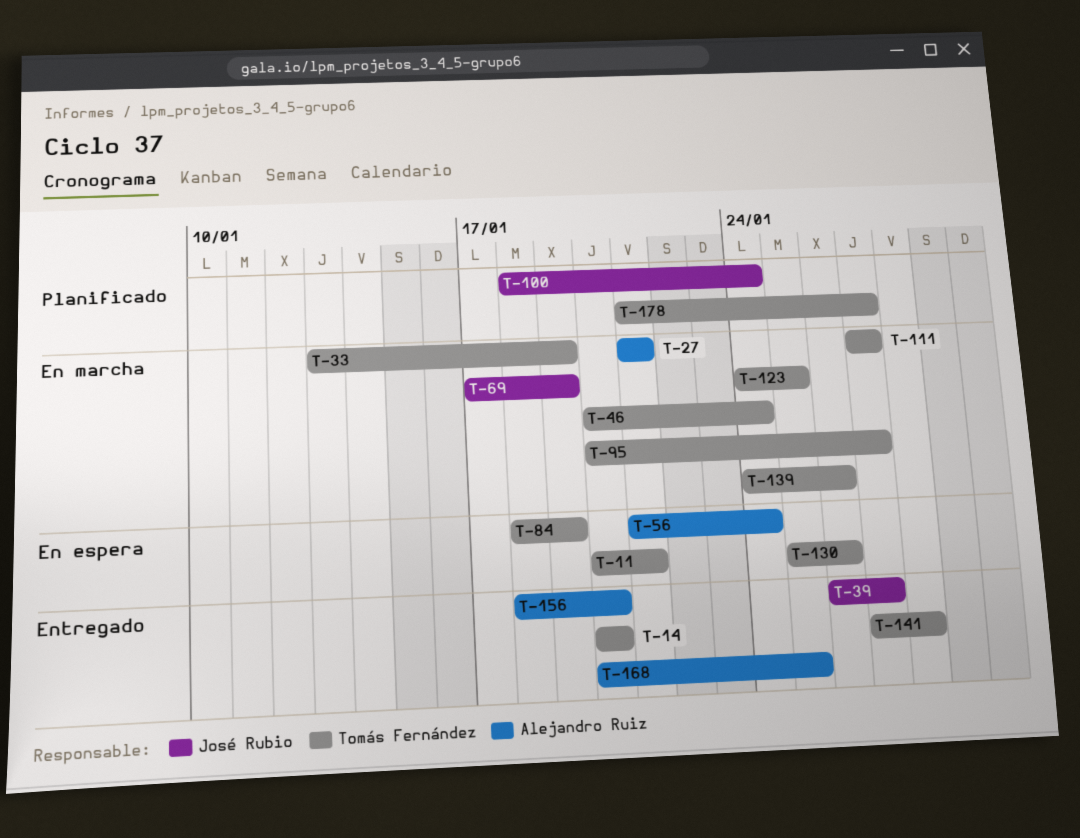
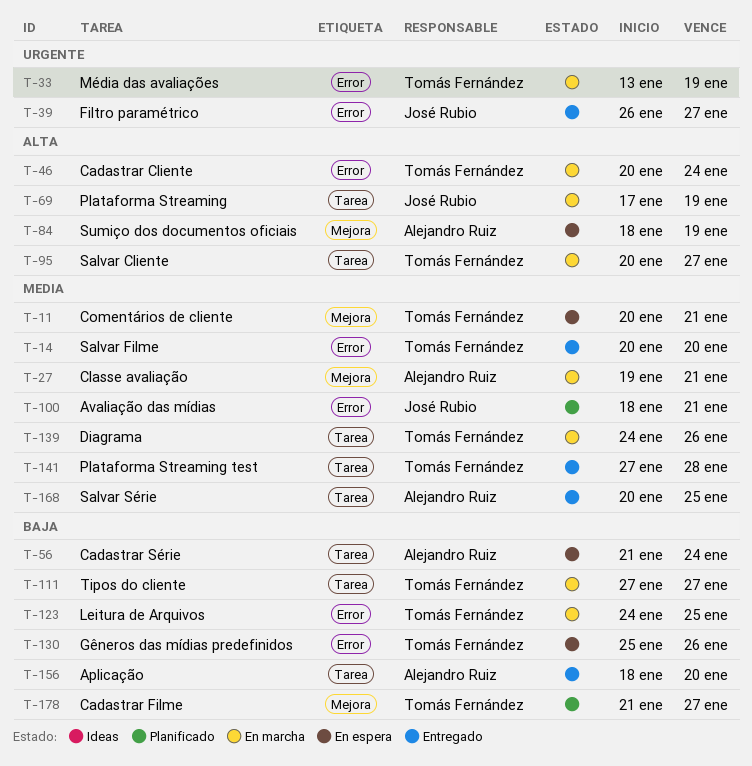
T-27, start: Jan 21 -> Jan 19
T-84, owner: Tomás Fernández -> Alejandro Ruiz
T-100, due: Jan 24 -> Jan 21

